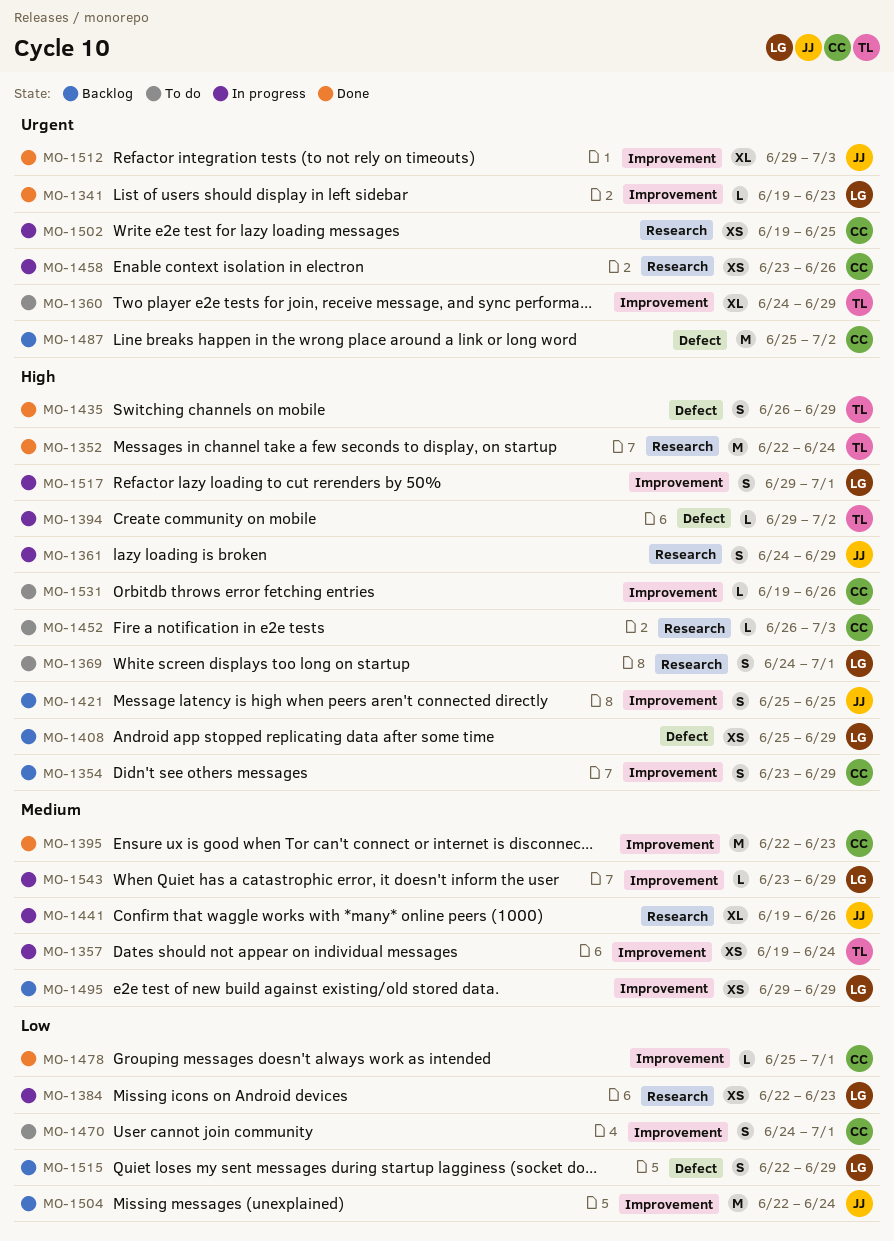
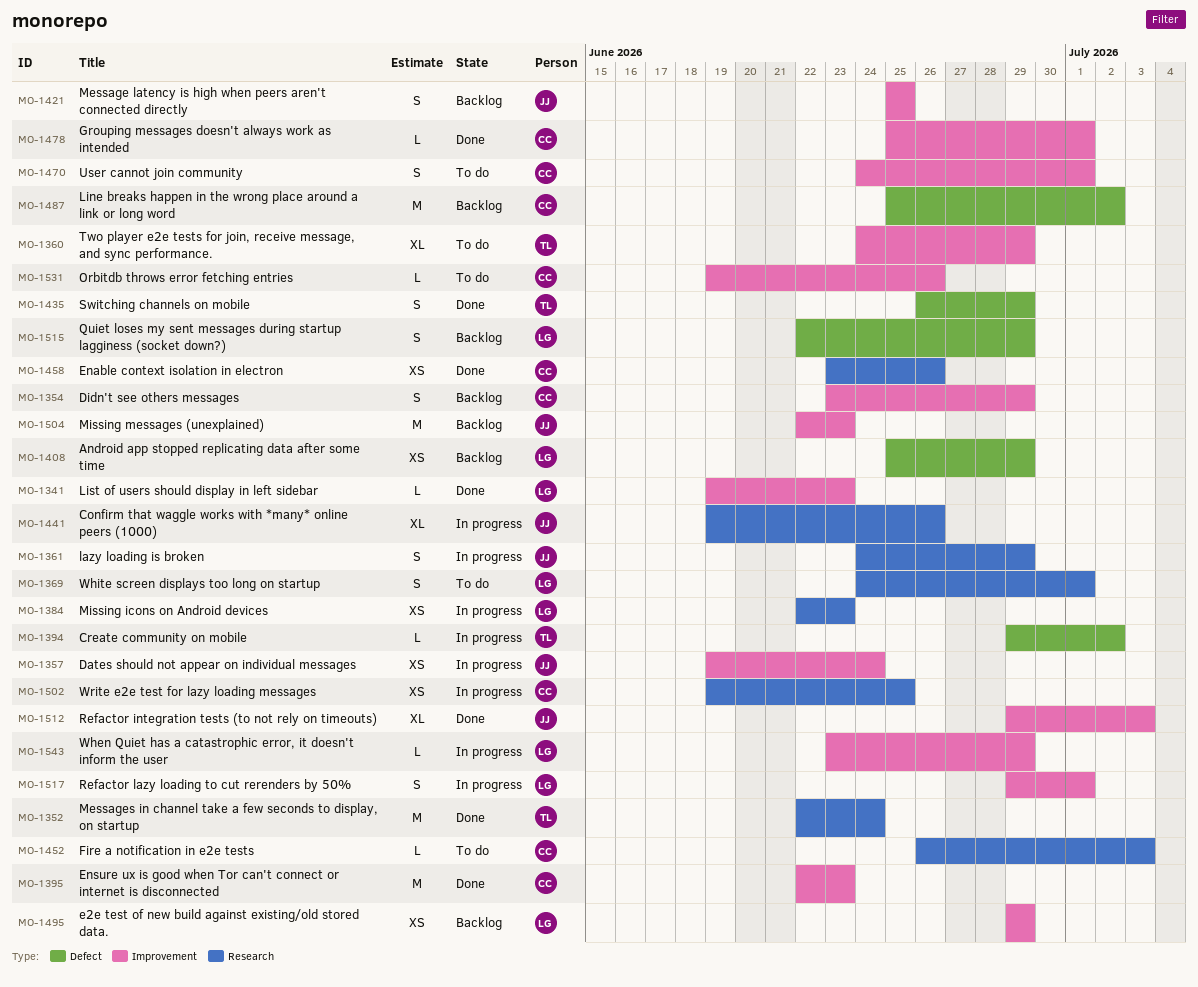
MO-1357, owner: TL -> JJ
MO-1458, status: In progress -> Done
MO-1504, due: Jun 24 -> Jun 23

